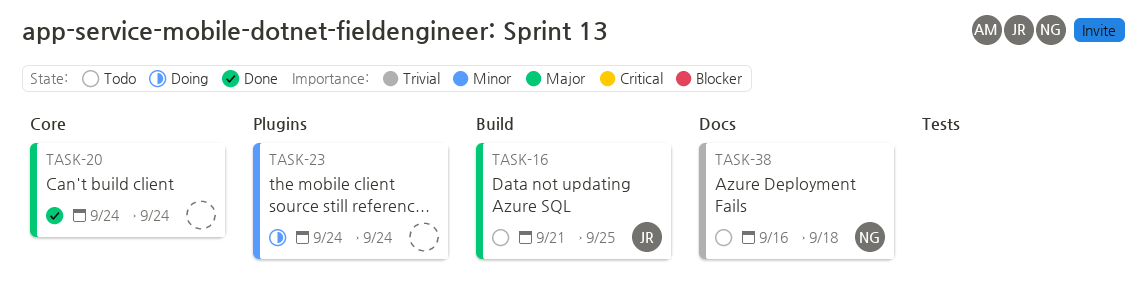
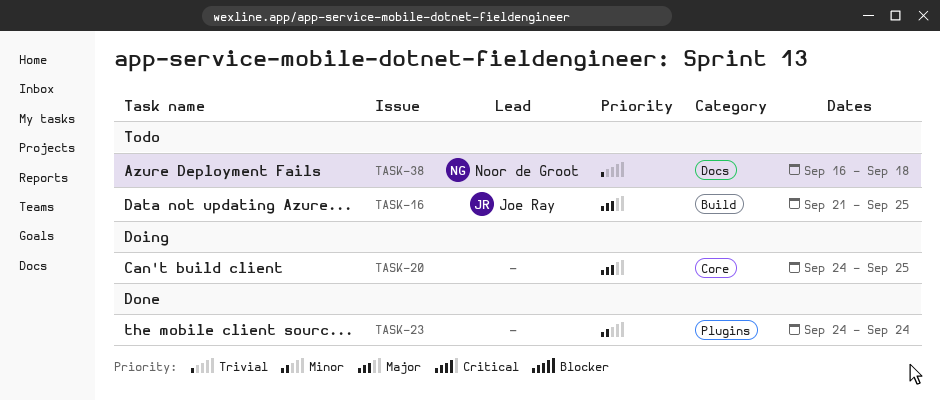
TASK-20, status: Done -> Doing
TASK-20, due: Sep 24 -> Sep 25
TASK-23, status: Doing -> Done

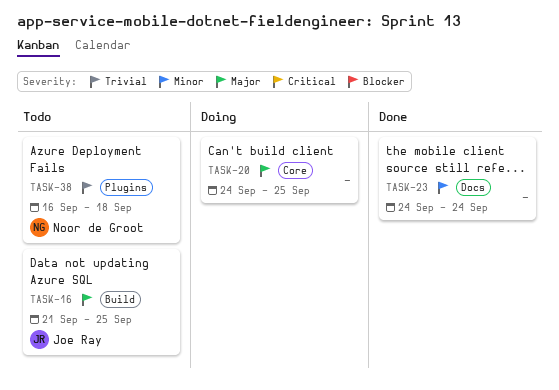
TASK-23, label: Plugins -> Docs
TASK-38, label: Docs -> Plugins

